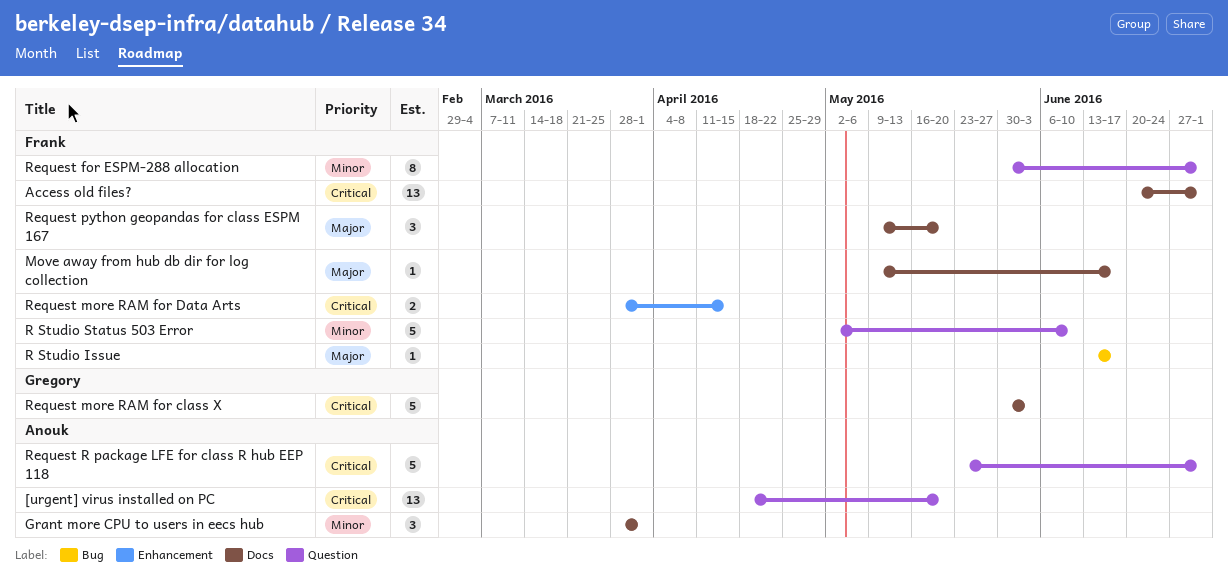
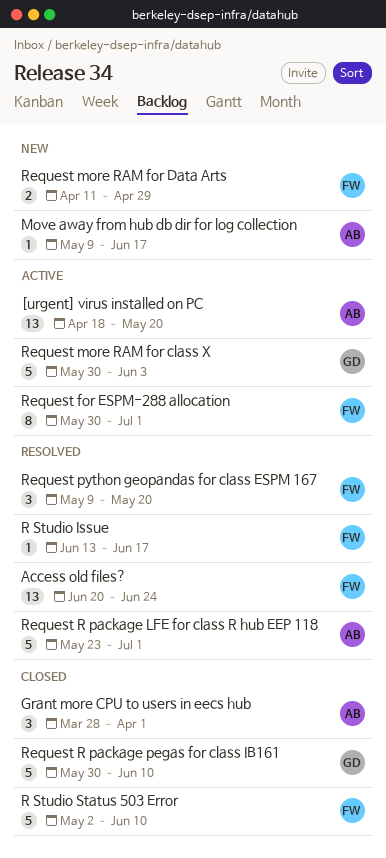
Access old files?, due: Jul 1 -> Jun 24
Move away from hub db dir for log collection, owner: Frank -> Anouk
Request more RAM for Data Arts, start: Mar 28 -> Apr 11
Request more RAM for Data Arts, due: Apr 15 -> Apr 29
Request R package pegas for class IB161: none -> present

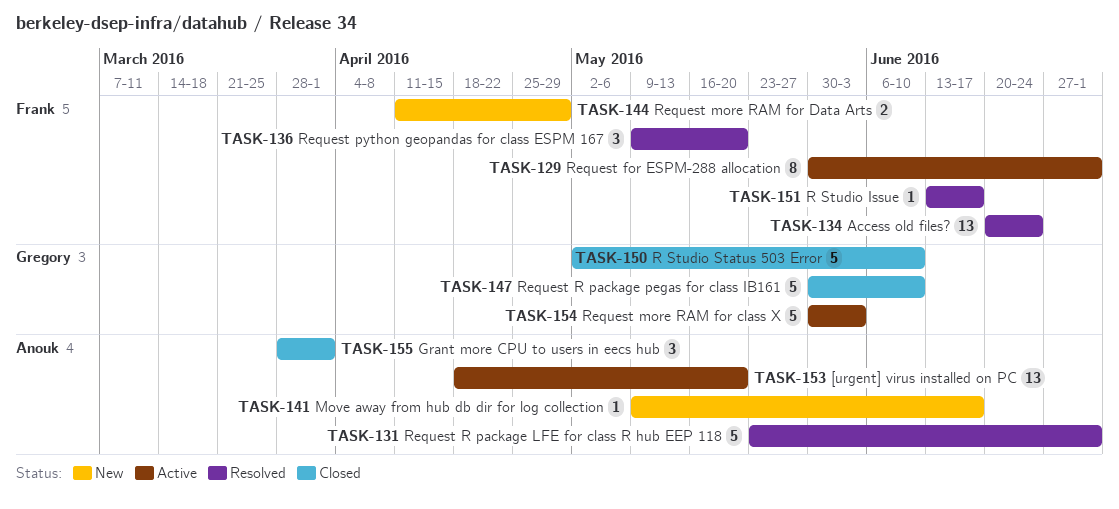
R Studio Status 503 Error, owner: Frank -> Gregory

